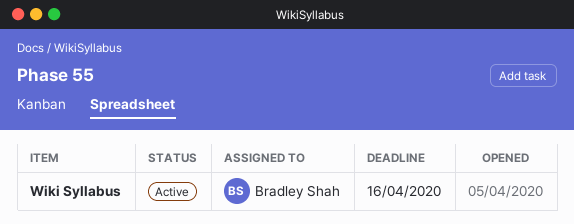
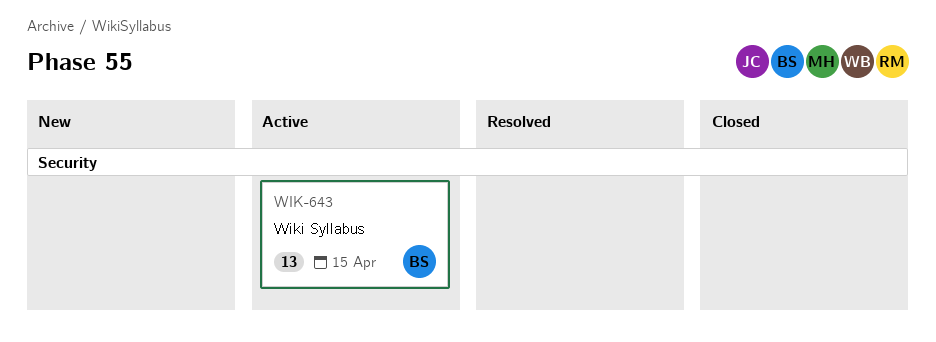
Wiki Syllabus, due: Apr 16 -> Apr 15

